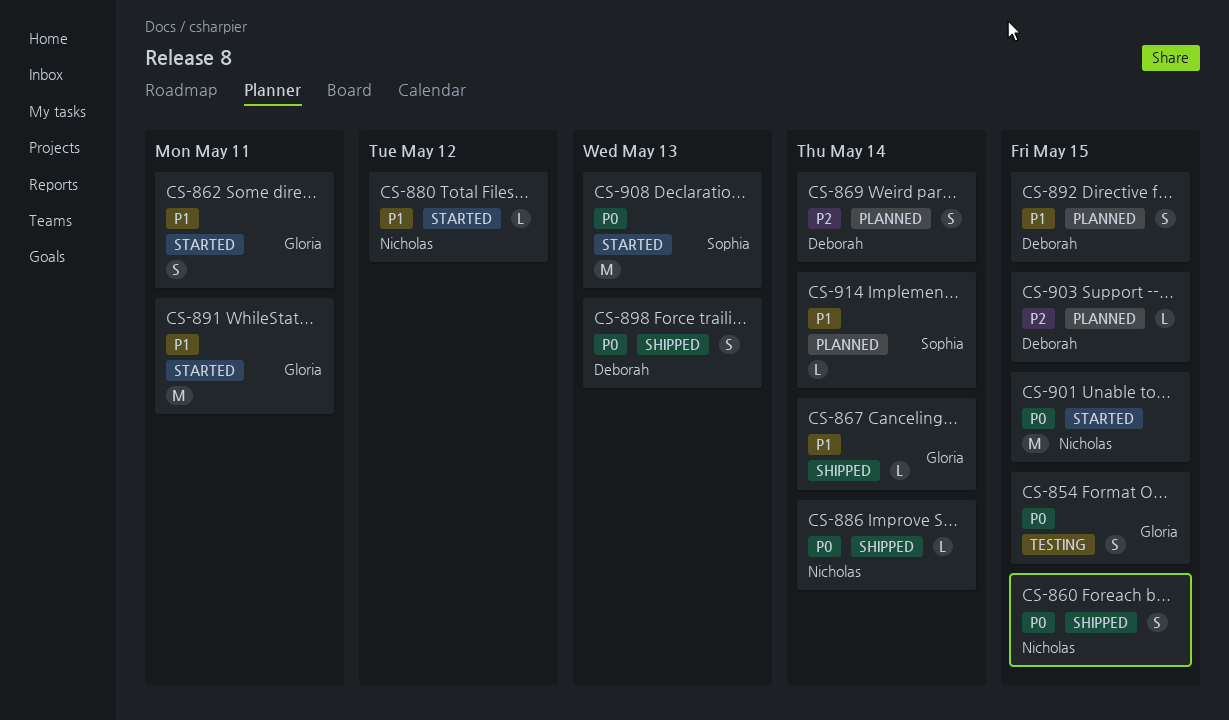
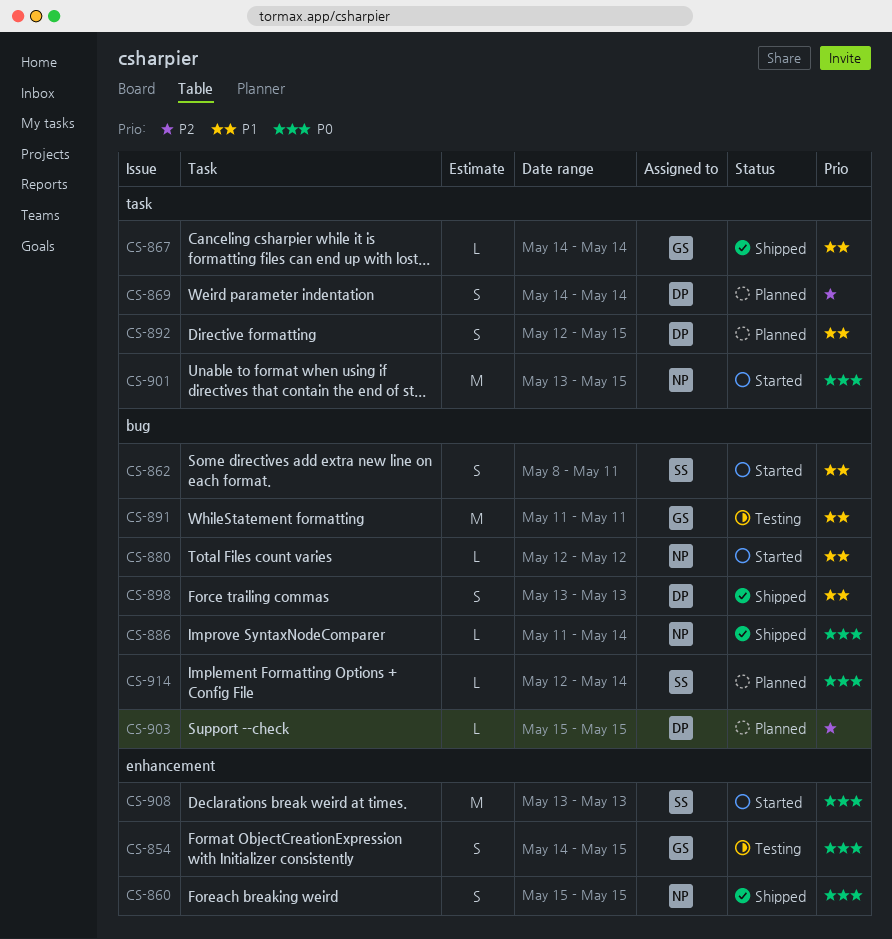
CS-862, owner: Gloria -> Sophia
CS-891, status: Started -> Testing
CS-898, priority: P0 -> P1
CS-914, priority: P1 -> P0

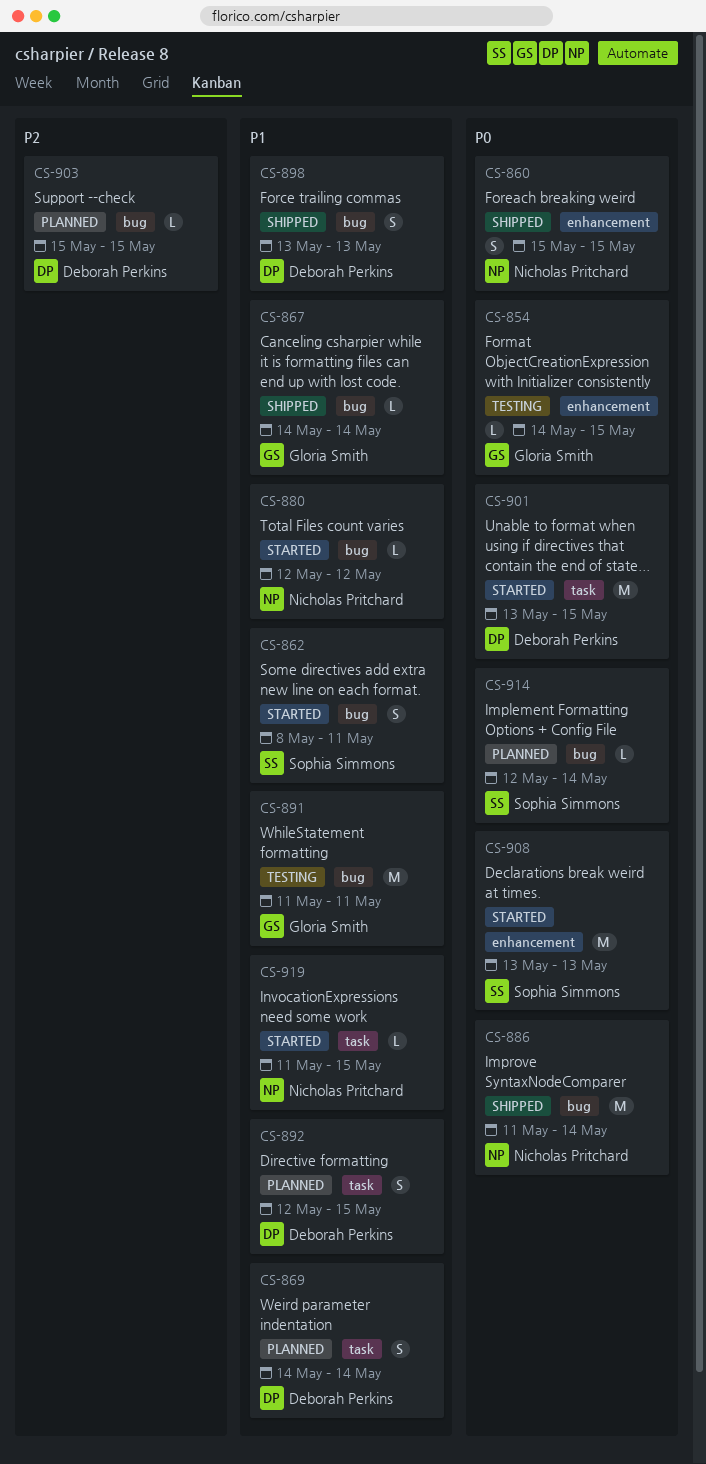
CS-854, estimate: S -> L
CS-867, label: task -> bug
CS-869, priority: P2 -> P1
CS-886, estimate: L -> M
CS-901, owner: Nicholas Pritchard -> Deborah Perkins
CS-919: none -> present

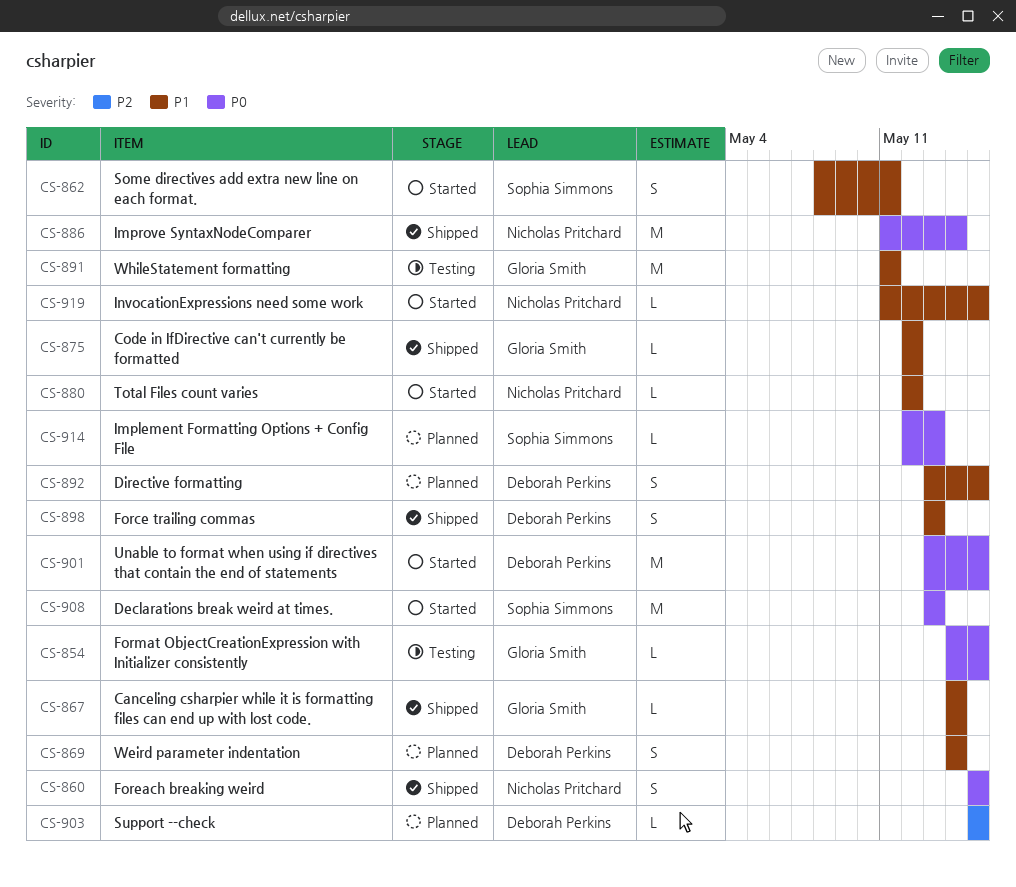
CS-875: none -> present
CS-892, start: May 12 -> May 13
CS-914, due: May 14 -> May 13

